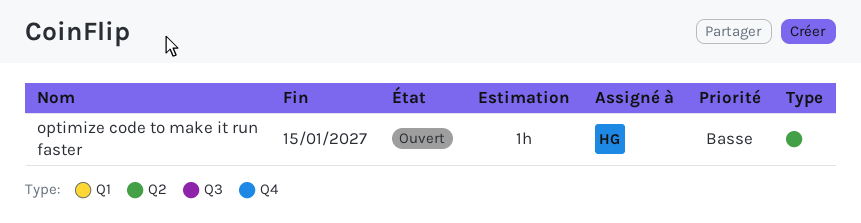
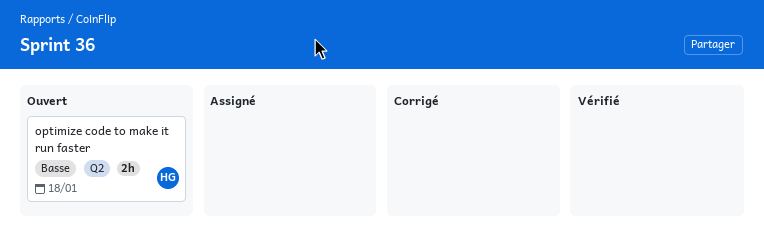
optimize code to make it run faster, estimate: 1h -> 2h
optimize code to make it run faster, due: Jan 15 -> Jan 18

